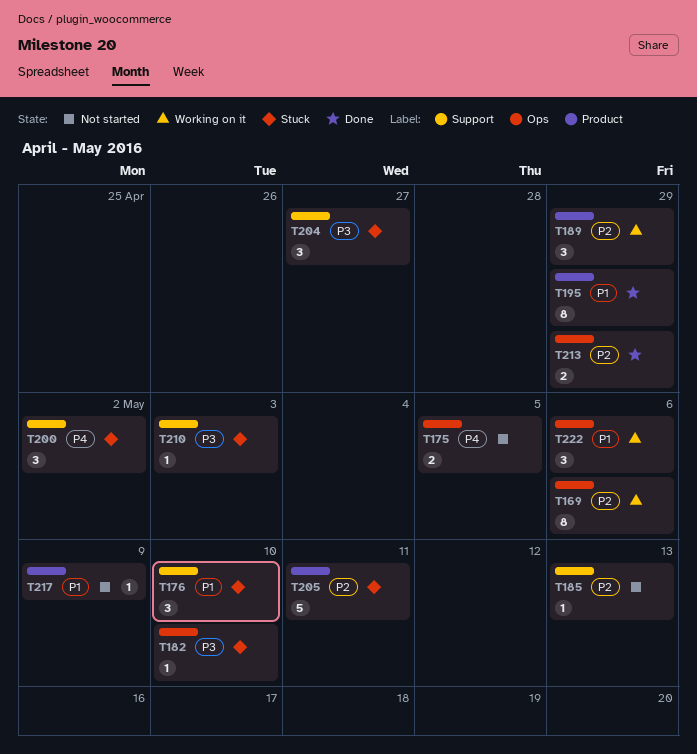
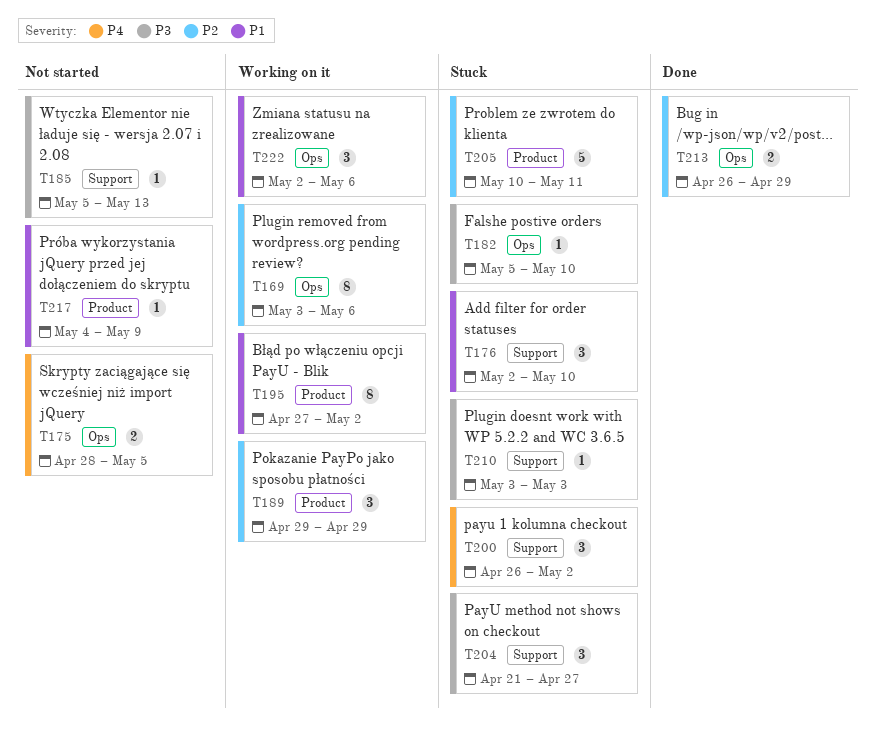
T185, priority: P2 -> P3
T195, status: Done -> Working on it
T195, due: Apr 29 -> May 2

